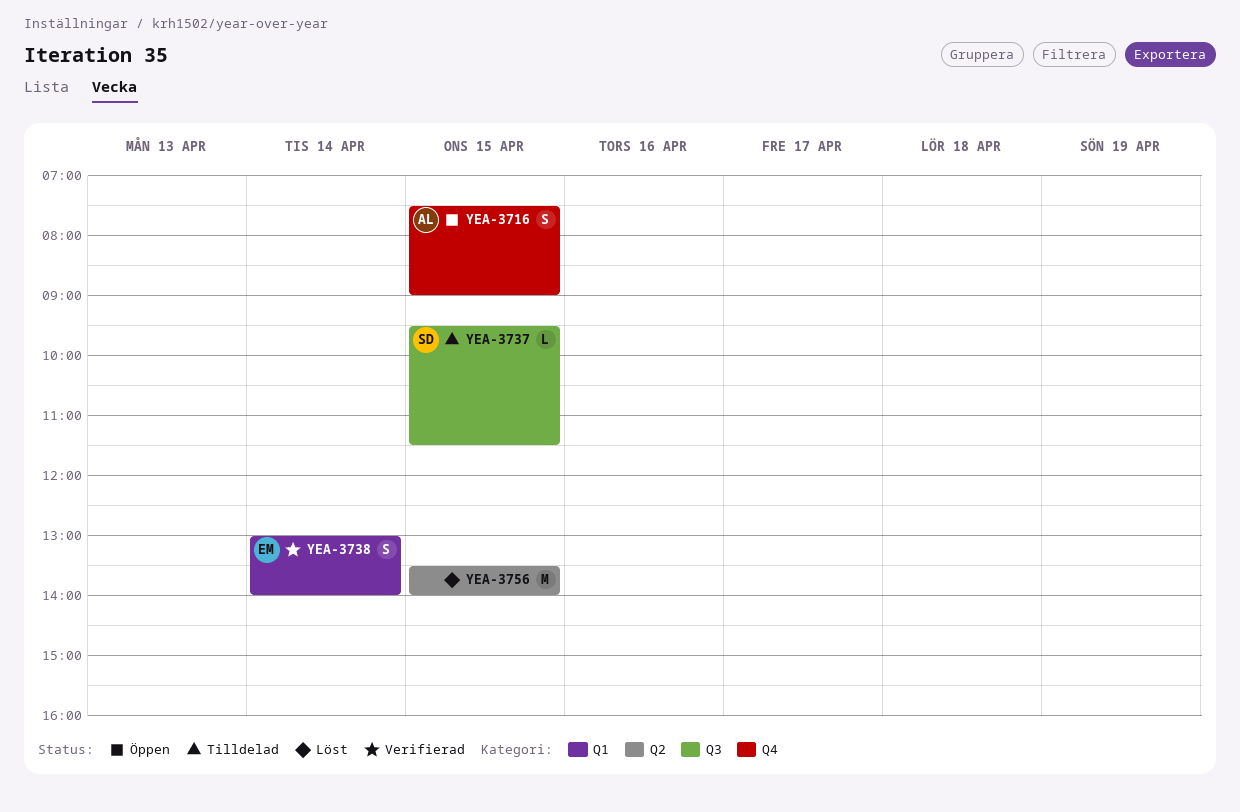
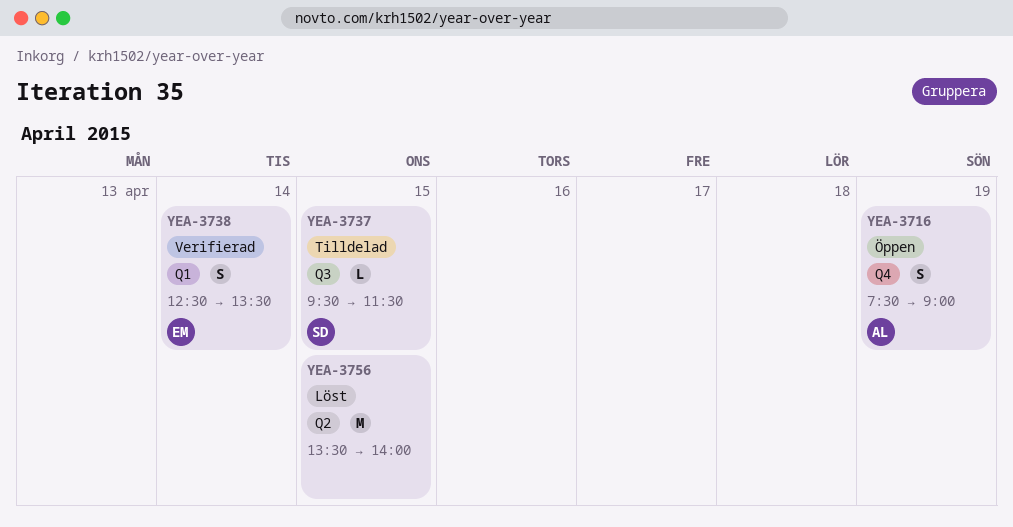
YEA-3716, day: Apr 15 -> Apr 19
YEA-3738, begins: 13:00 -> 12:30
YEA-3738, ends: 14:00 -> 13:30

